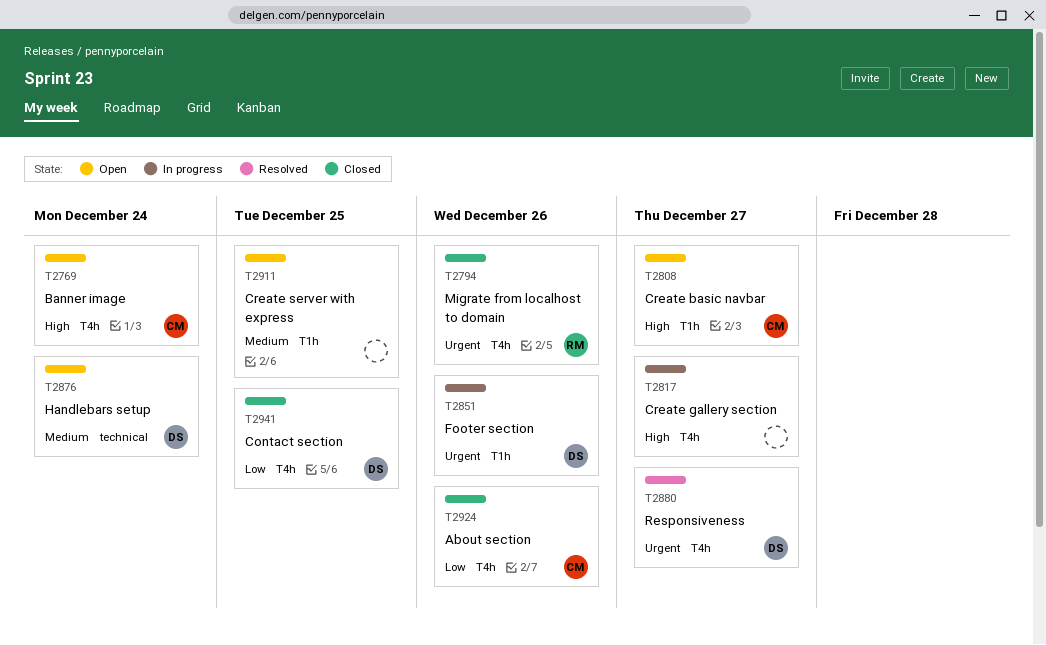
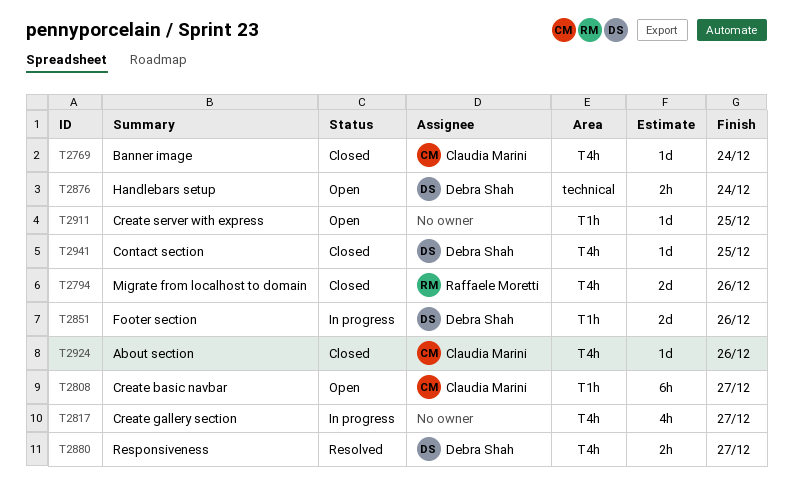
T2769, status: Open -> Closed

